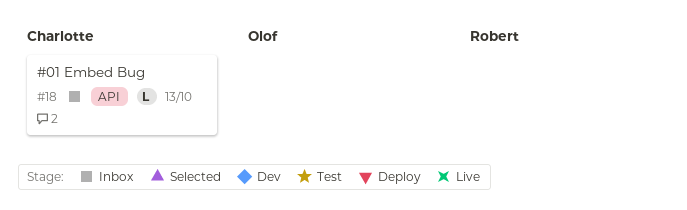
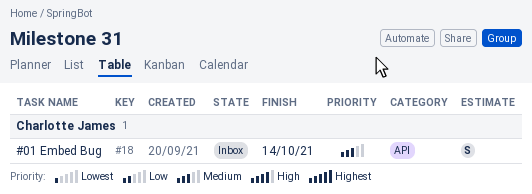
#18, estimate: L -> S
#18, due: Oct 13 -> Oct 14

